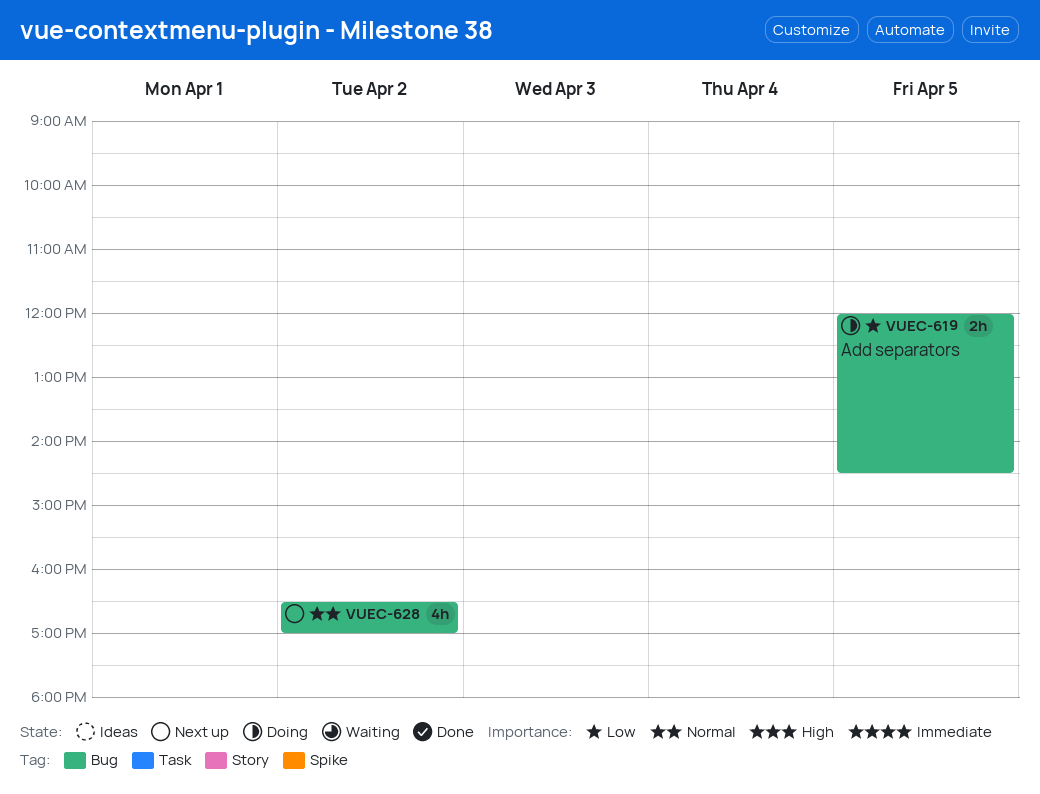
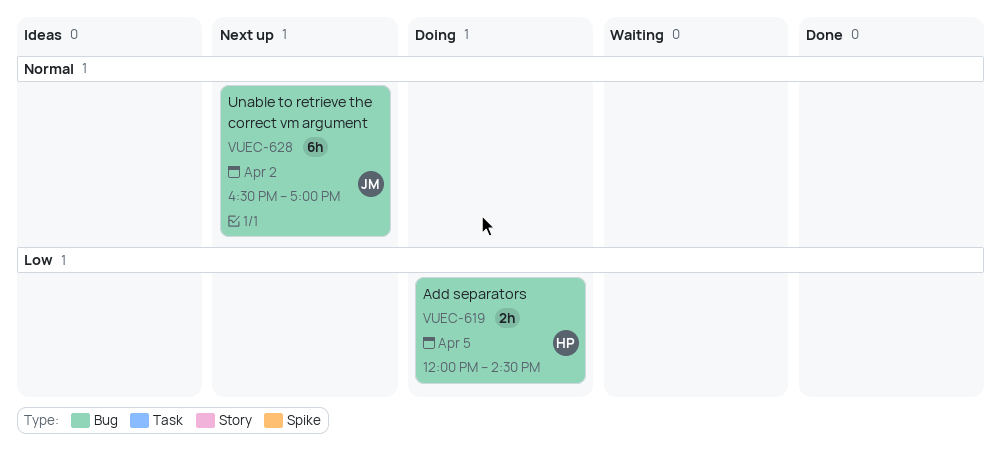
VUEC-628, estimate: 4h -> 6h

